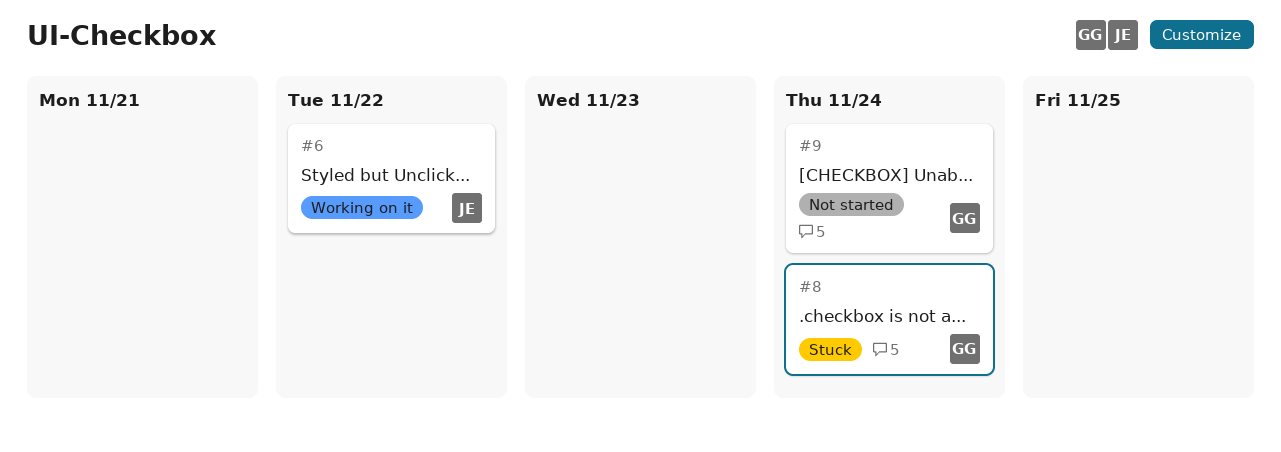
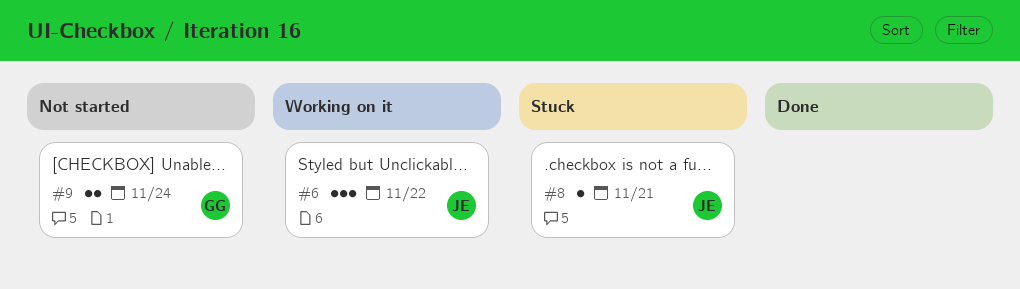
#8, owner: GG -> JE
#8, due: Nov 24 -> Nov 21

